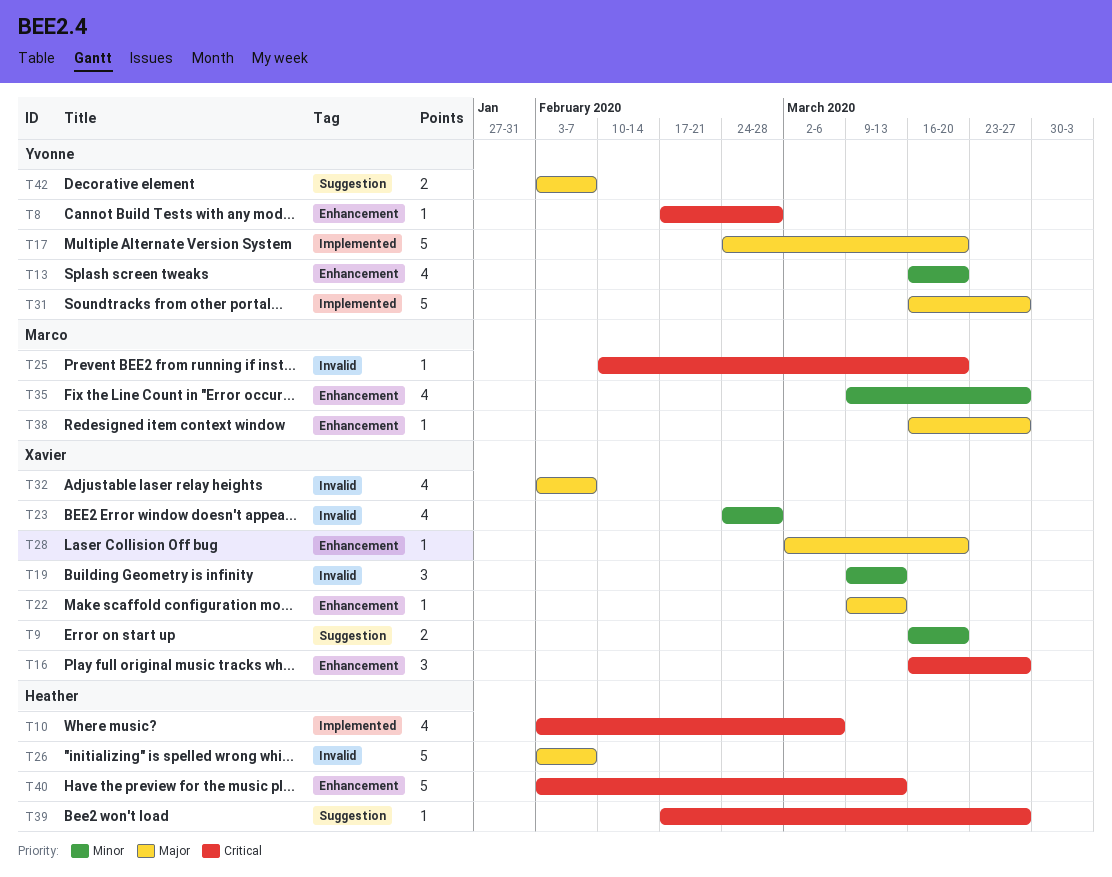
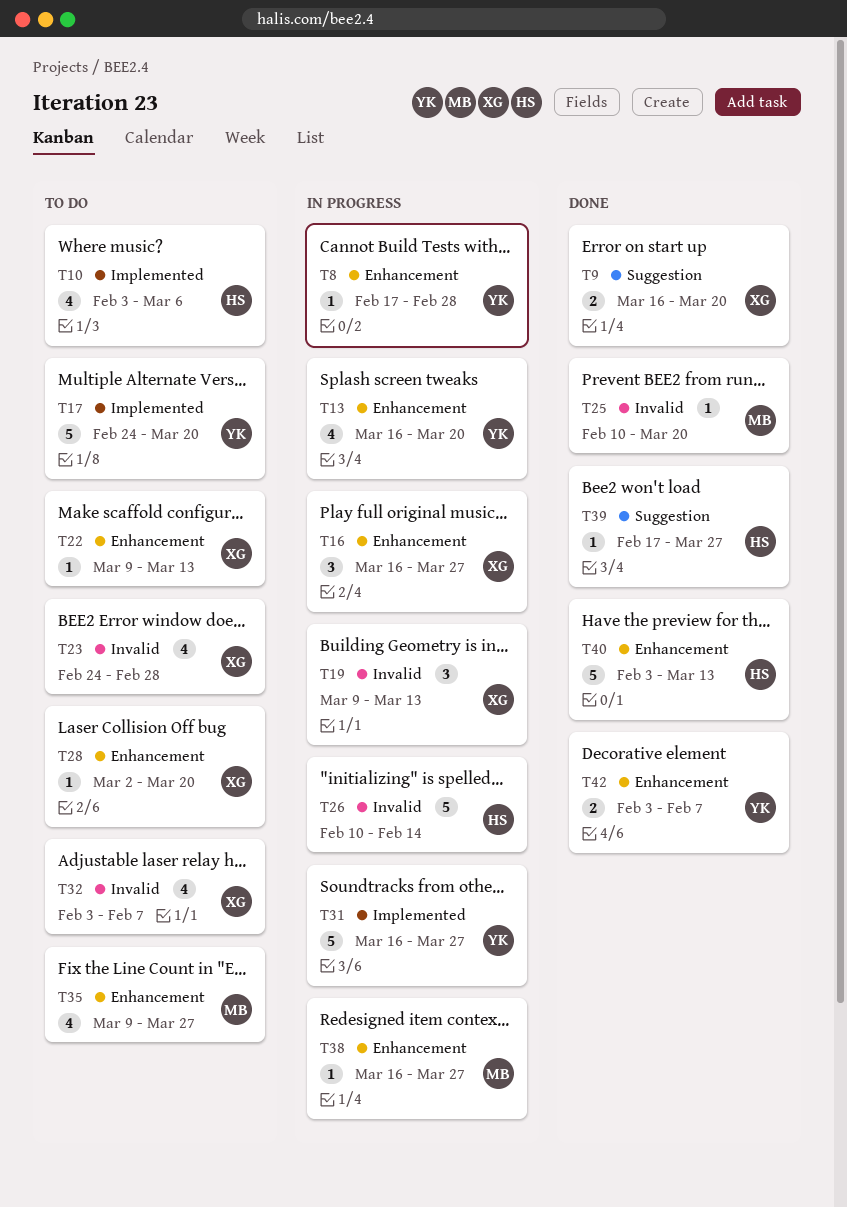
T26, start: Feb 3 -> Feb 10
T26, due: Feb 7 -> Feb 14
T42, label: Suggestion -> Enhancement

